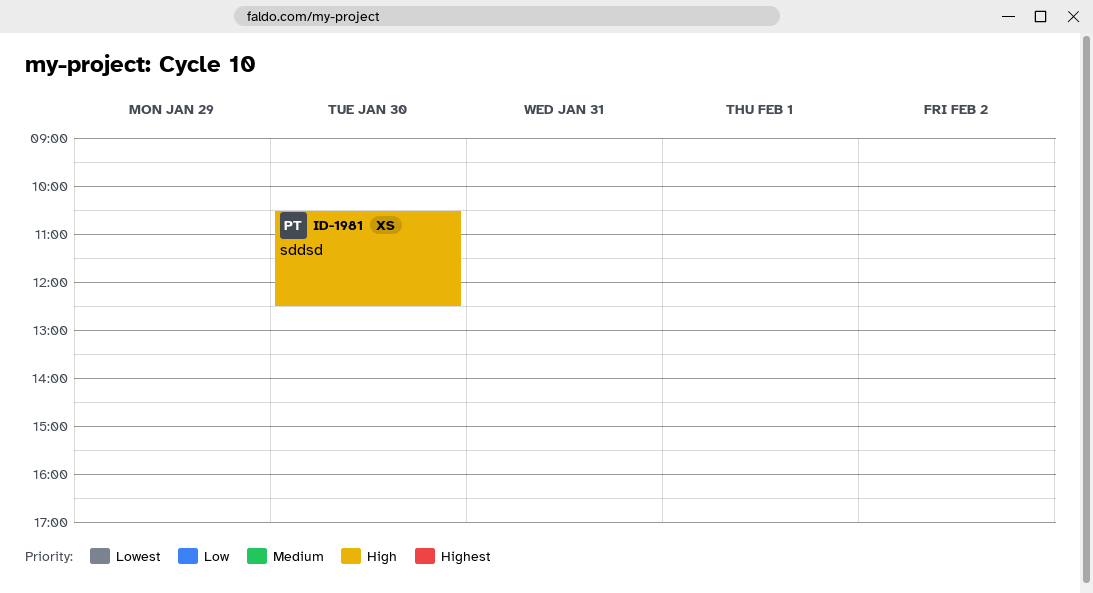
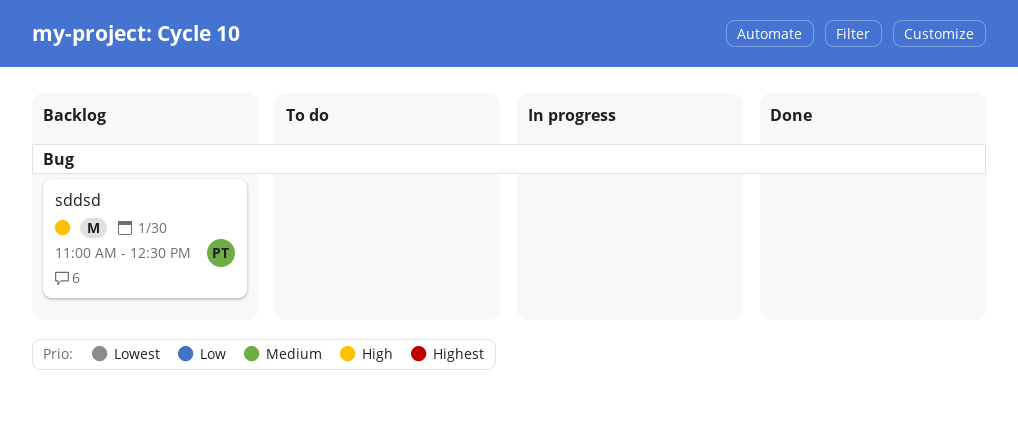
sddsd, estimate: XS -> M
sddsd, begins: 10:30 -> 11:00

